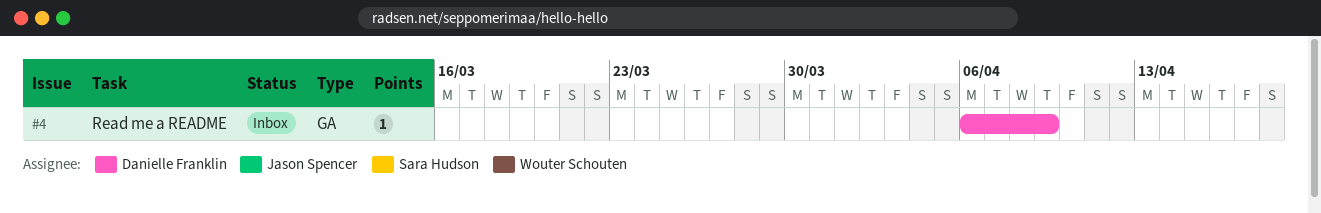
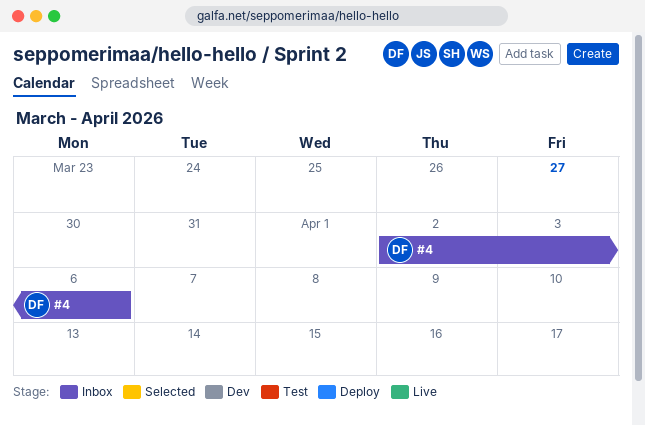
#4, start: Apr 6 -> Apr 2
#4, due: Apr 9 -> Apr 6

